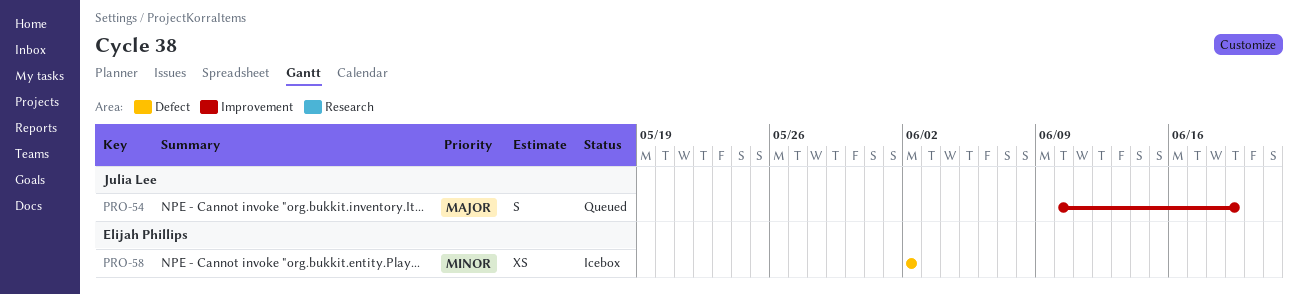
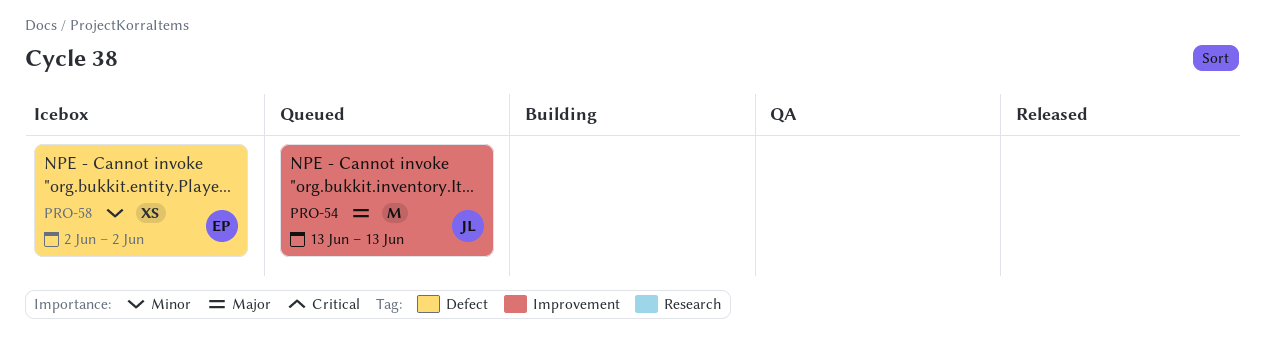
PRO-54, estimate: S -> M
PRO-54, start: Jun 10 -> Jun 13
PRO-54, due: Jun 19 -> Jun 13

